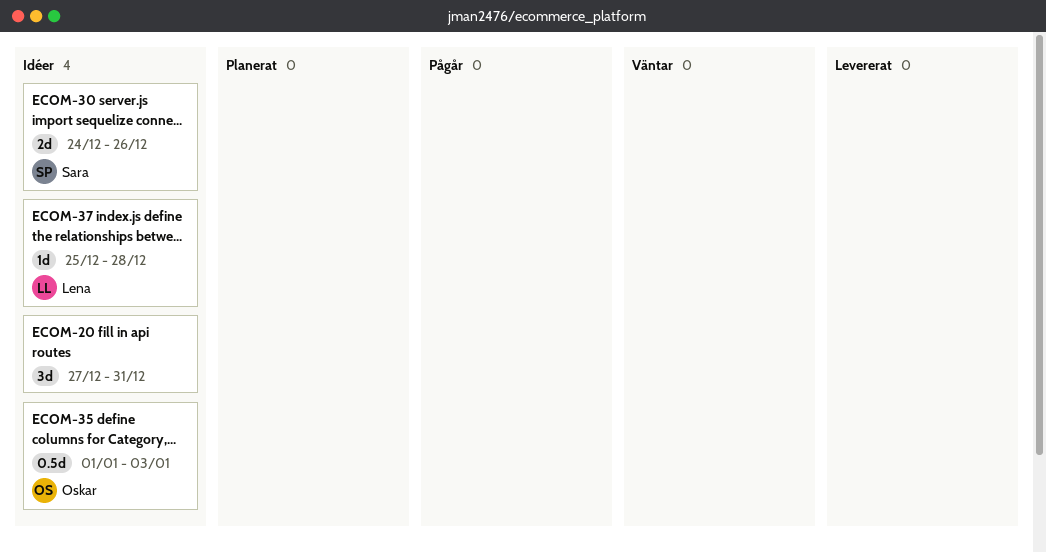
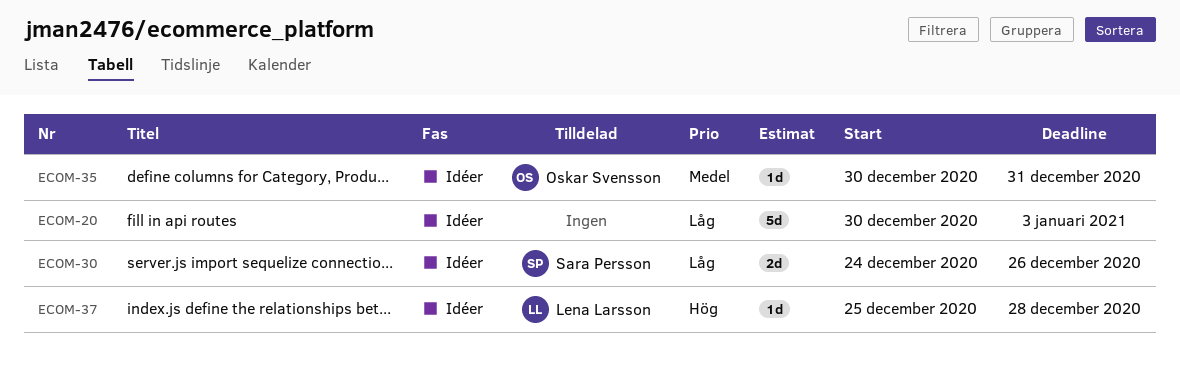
ECOM-20, estimate: 3d -> 5d
ECOM-20, start: Dec 27 -> Dec 30
ECOM-20, due: Dec 31 -> Jan 3
ECOM-35, estimate: 0.5d -> 1d
ECOM-35, start: Jan 1 -> Dec 30
ECOM-35, due: Jan 3 -> Dec 31

